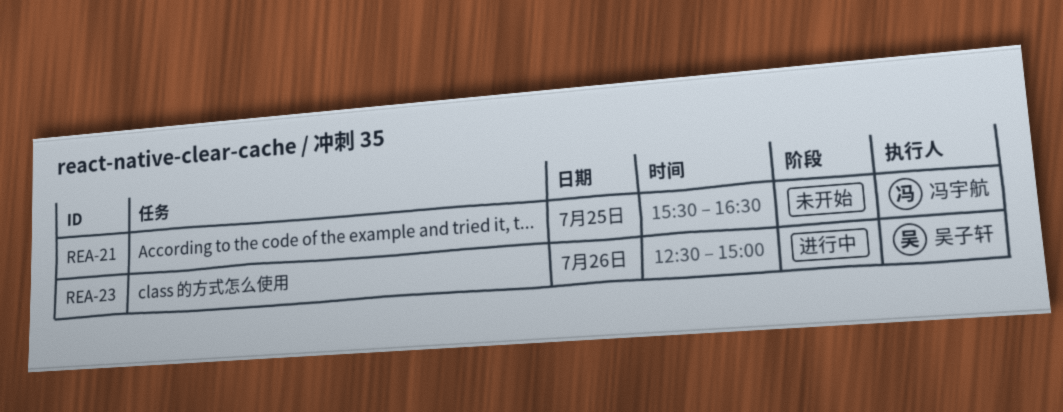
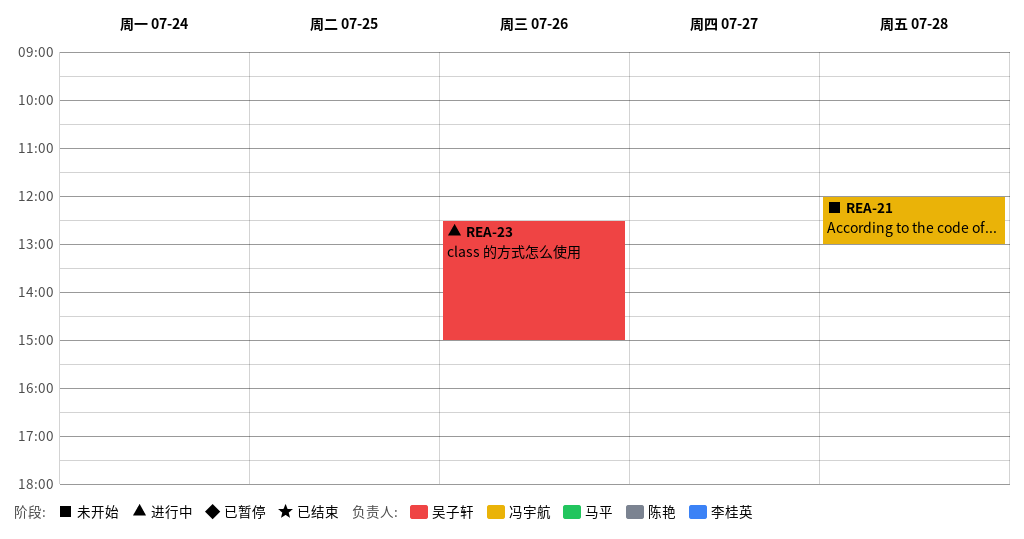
REA-21, day: Jul 25 -> Jul 28
REA-21, begins: 15:30 -> 12:00
REA-21, ends: 16:30 -> 13:00

